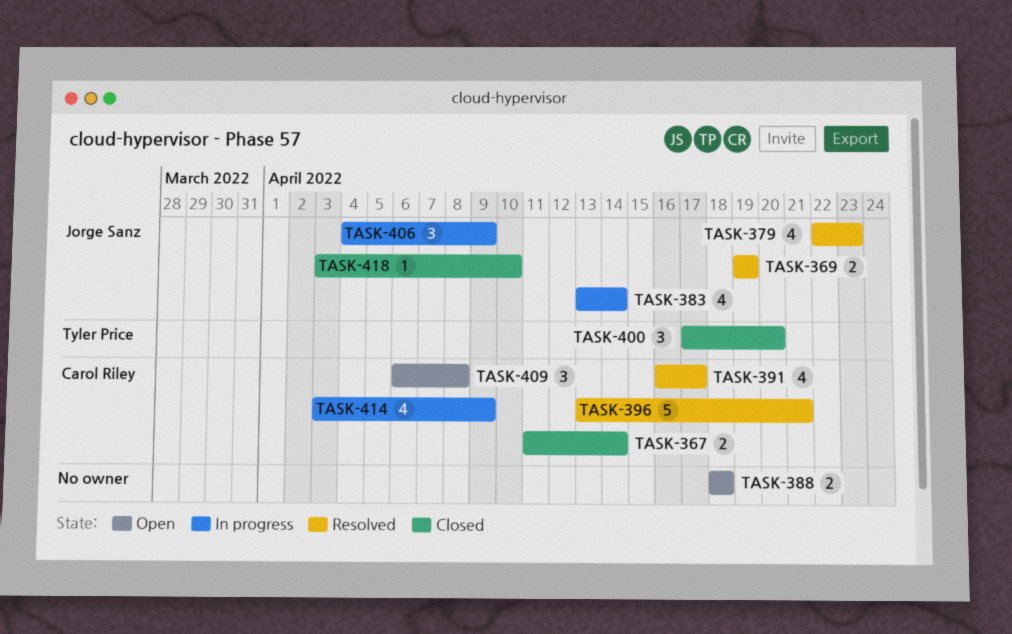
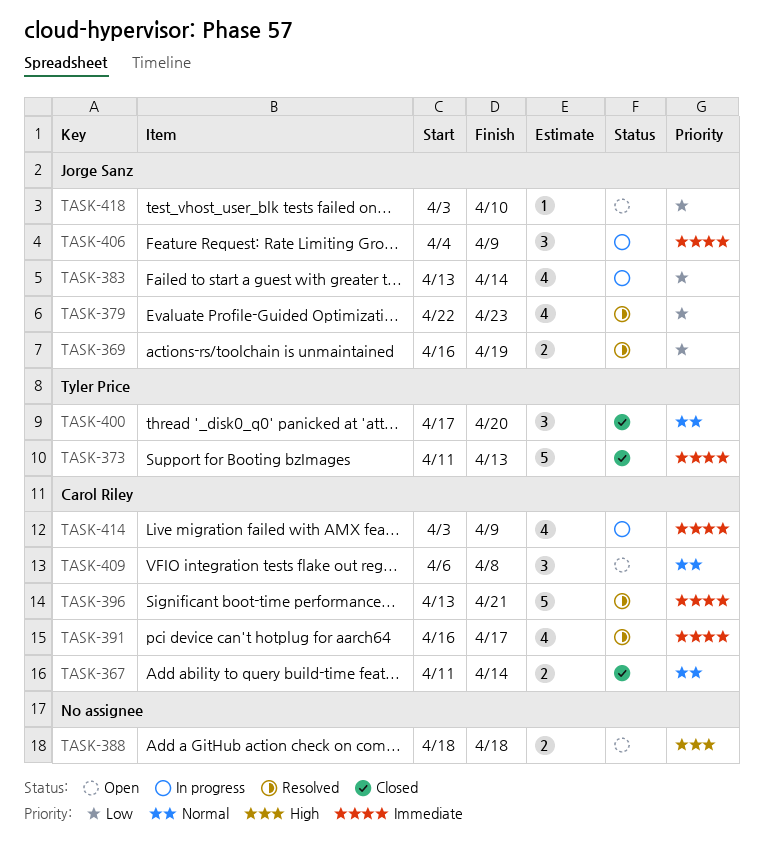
TASK-369, start: Apr 19 -> Apr 16
TASK-373: none -> present
TASK-418, status: Closed -> Open

